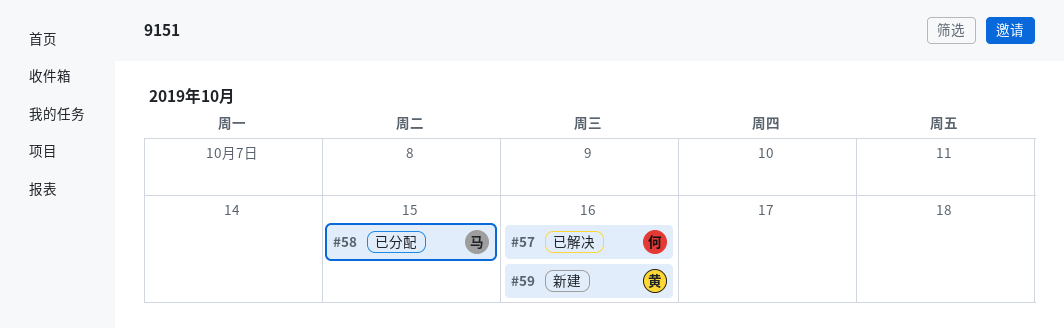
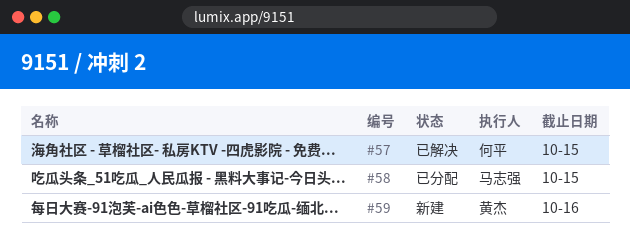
#57, due: Oct 16 -> Oct 15

